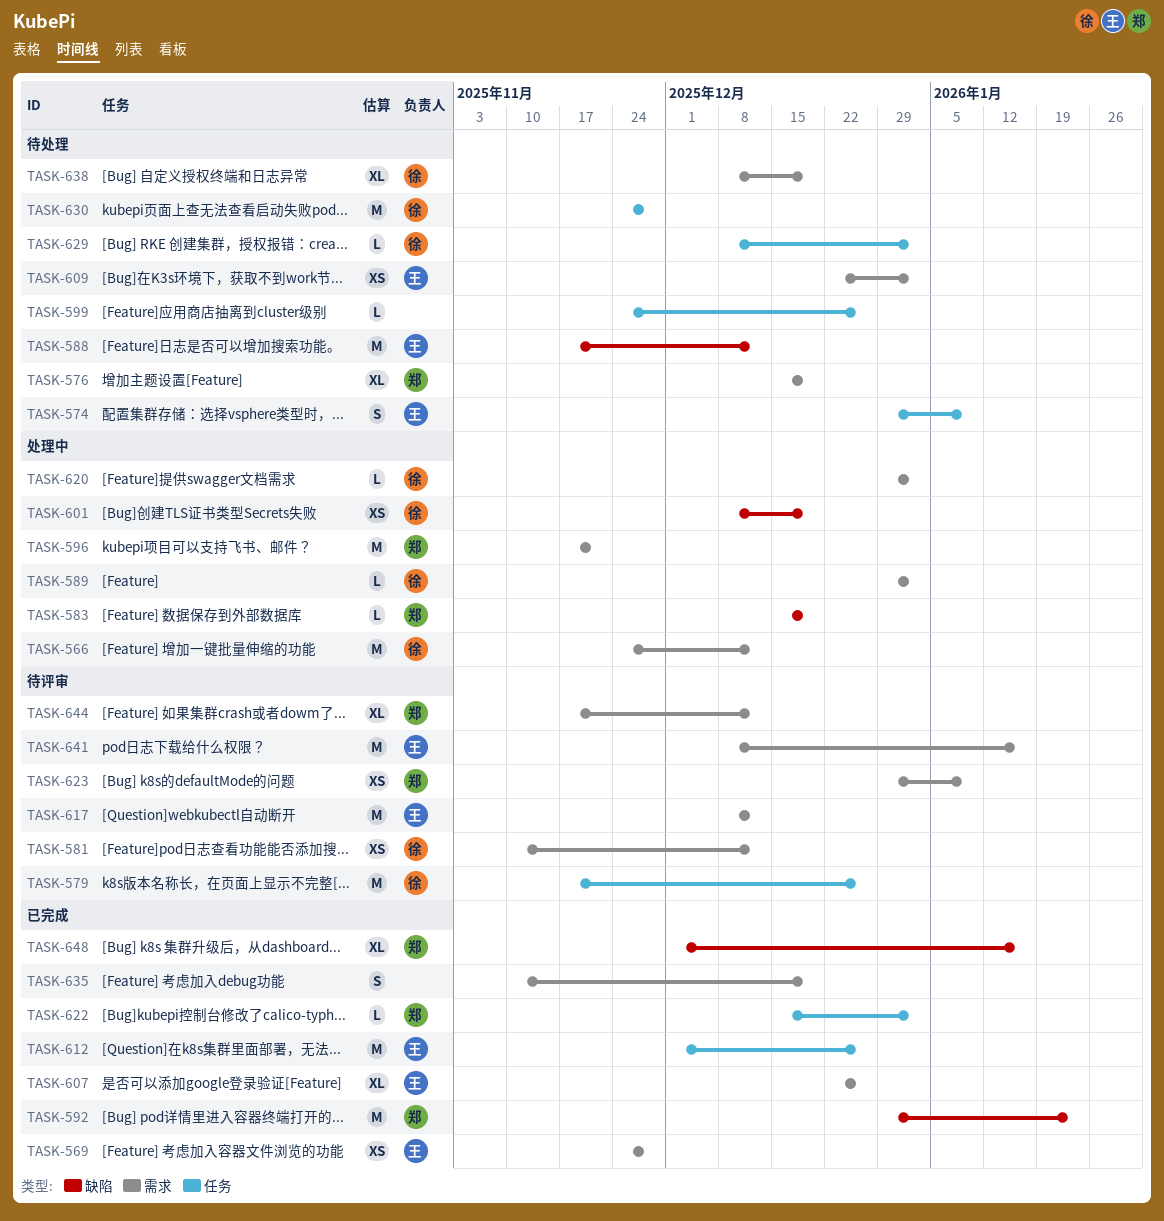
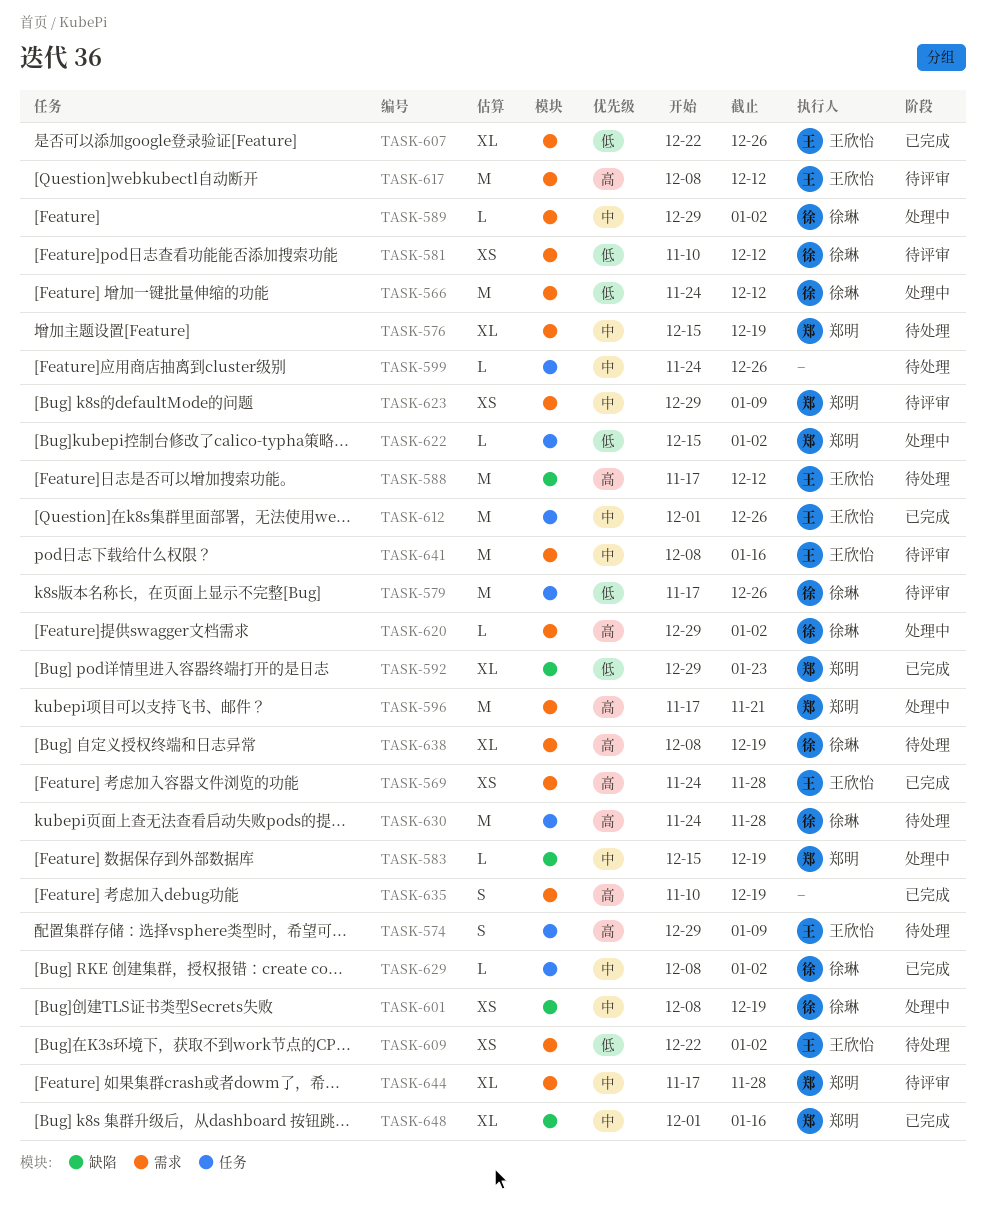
TASK-592, estimate: M -> XL
TASK-622, status: 已完成 -> 处理中
TASK-629, status: 待处理 -> 已完成
TASK-644, due: Dec 12 -> Nov 28

